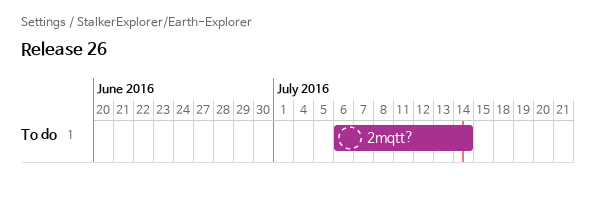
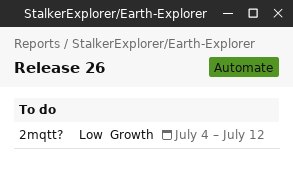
2mqtt?, start: Jul 6 -> Jul 4
2mqtt?, due: Jul 14 -> Jul 12

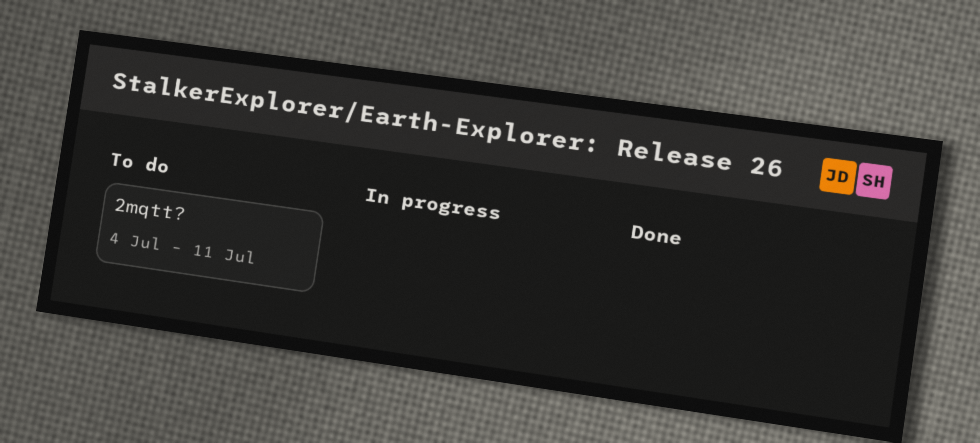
2mqtt?, due: Jul 12 -> Jul 11

